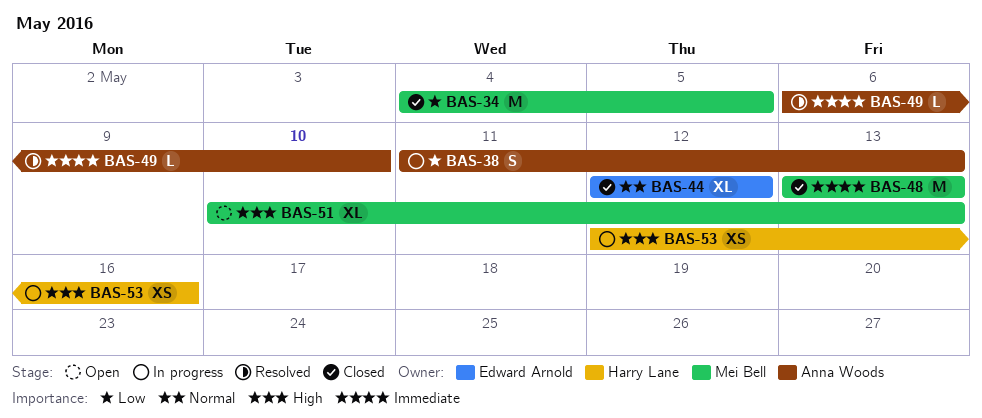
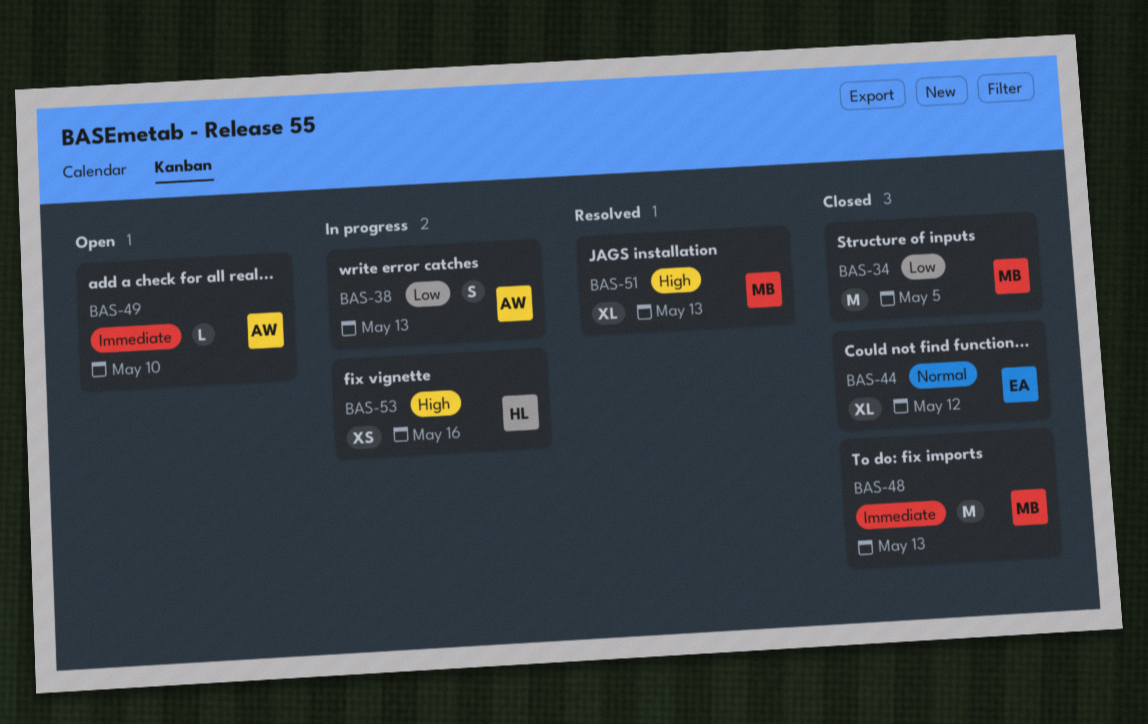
BAS-49, status: Resolved -> Open
BAS-51, status: Open -> Resolved

